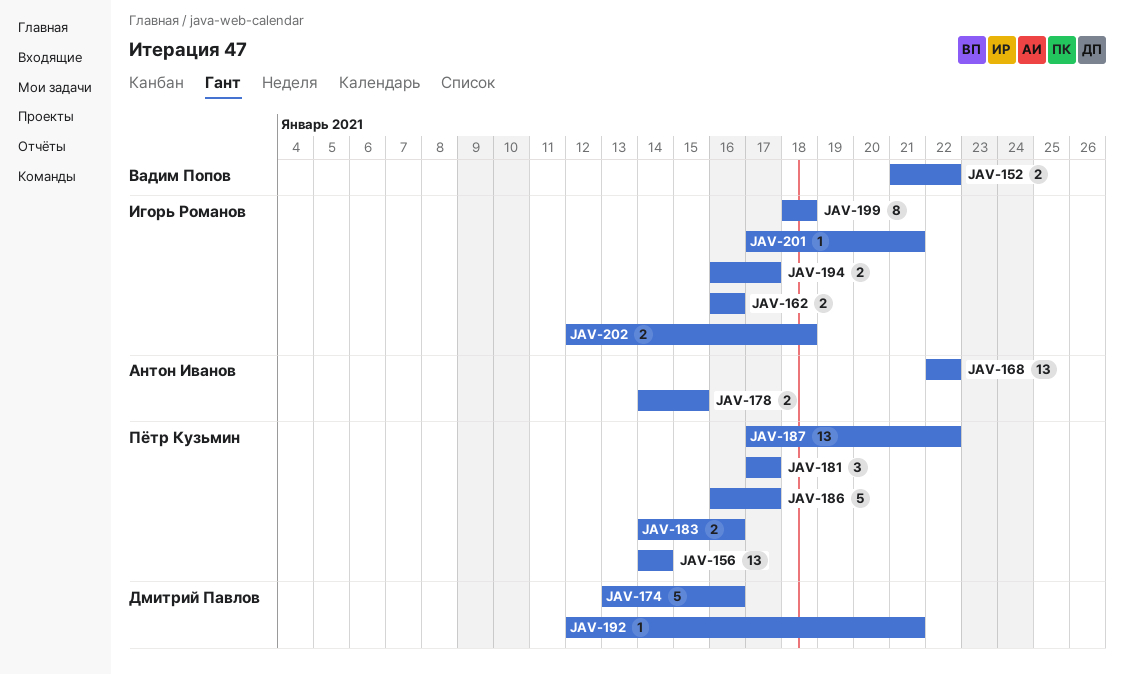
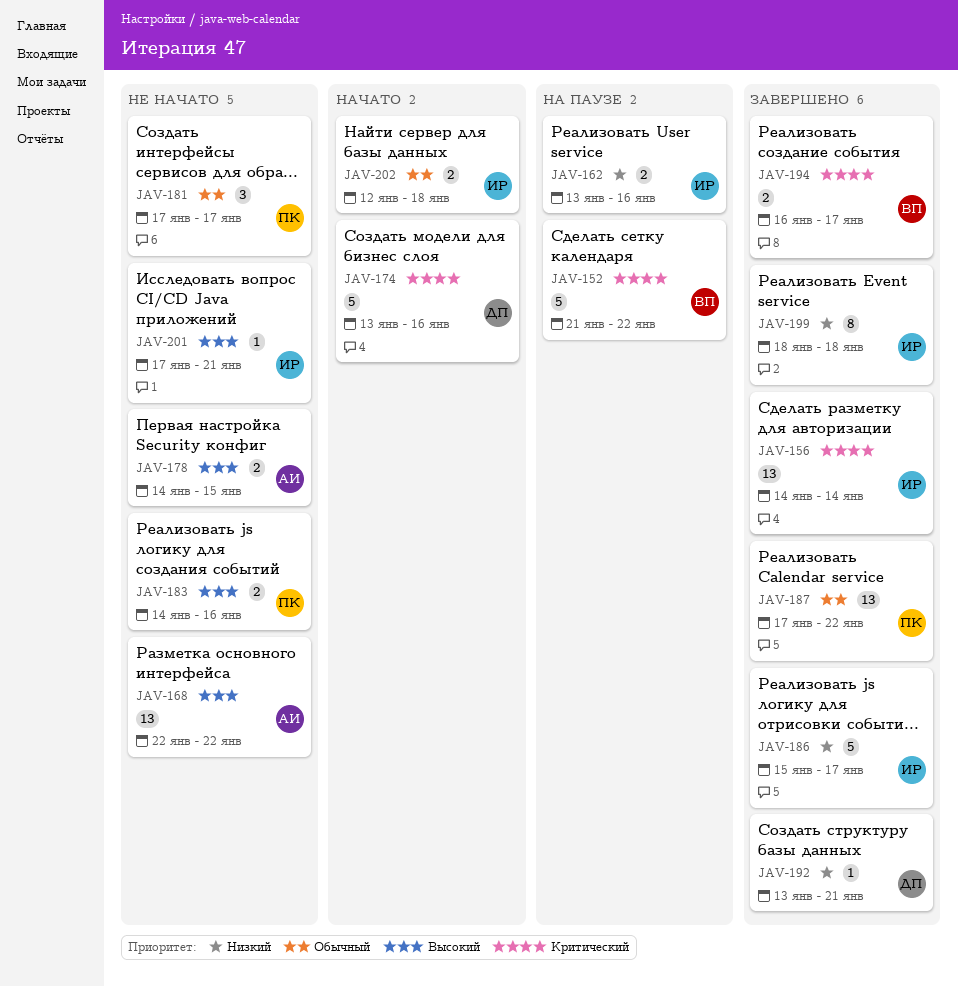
JAV-152, estimate: 2 -> 5
JAV-156, owner: Пётр Кузьмин -> Игорь Романов
JAV-162, start: Jan 16 -> Jan 13
JAV-186, owner: Пётр Кузьмин -> Игорь Романов
JAV-186, start: Jan 16 -> Jan 15
JAV-192, start: Jan 12 -> Jan 13
JAV-194, owner: Игорь Романов -> Вадим Попов

